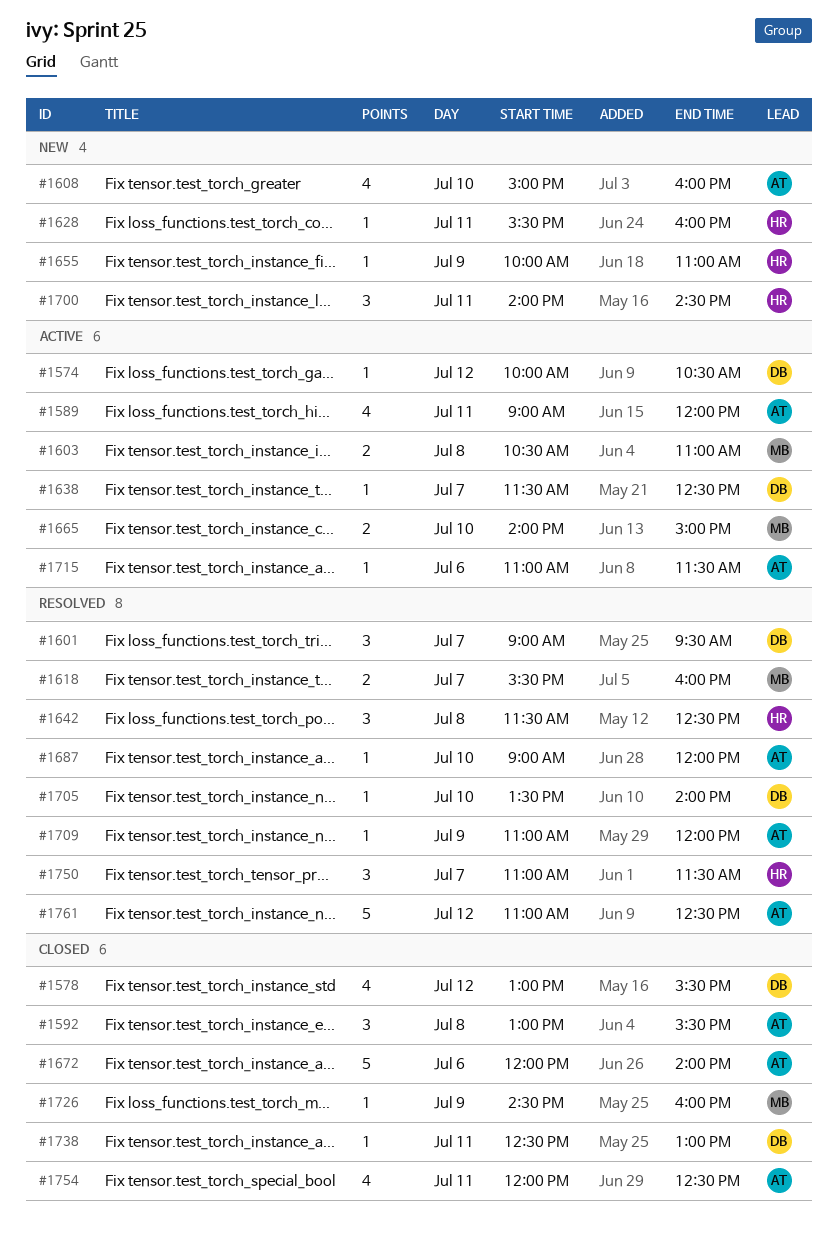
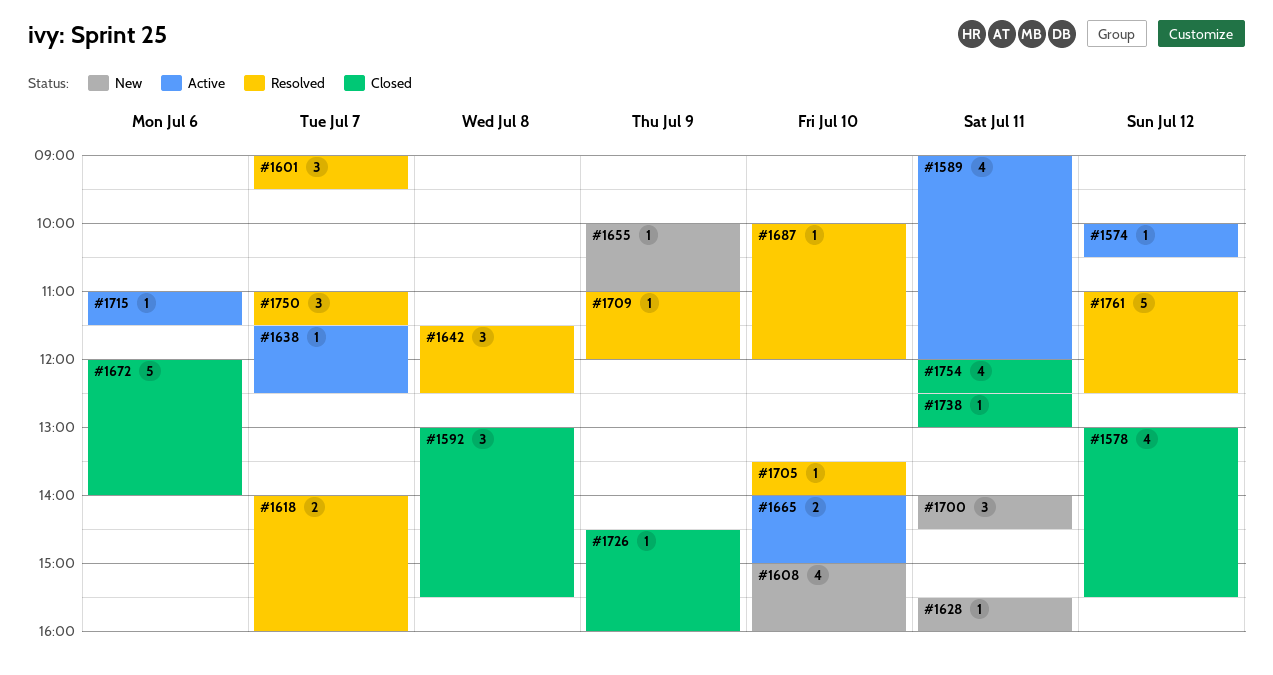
#1603: present -> none
#1618, begins: 15:30 -> 14:00
#1687, begins: 09:00 -> 10:00

